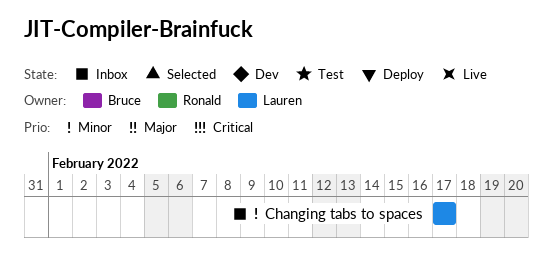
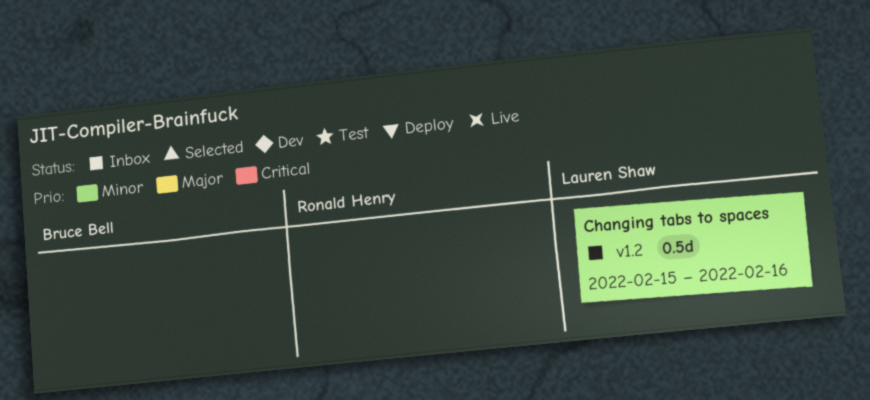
Changing tabs to spaces, start: Feb 17 -> Feb 15
Changing tabs to spaces, due: Feb 17 -> Feb 16

